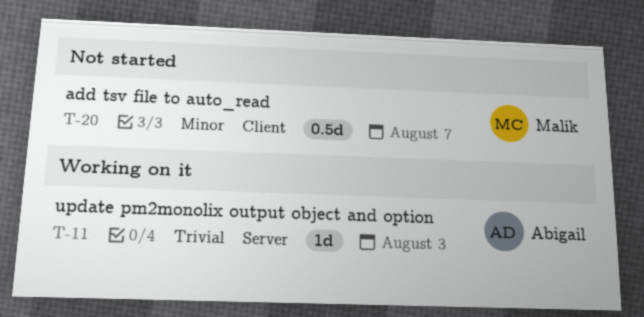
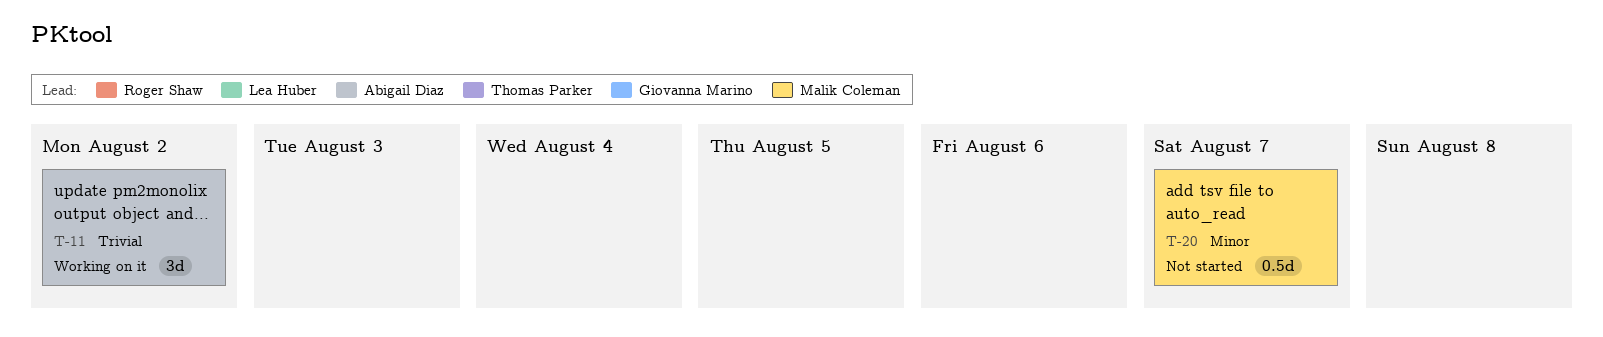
T-11, estimate: 1d -> 3d
T-11, due: Aug 3 -> Aug 2

